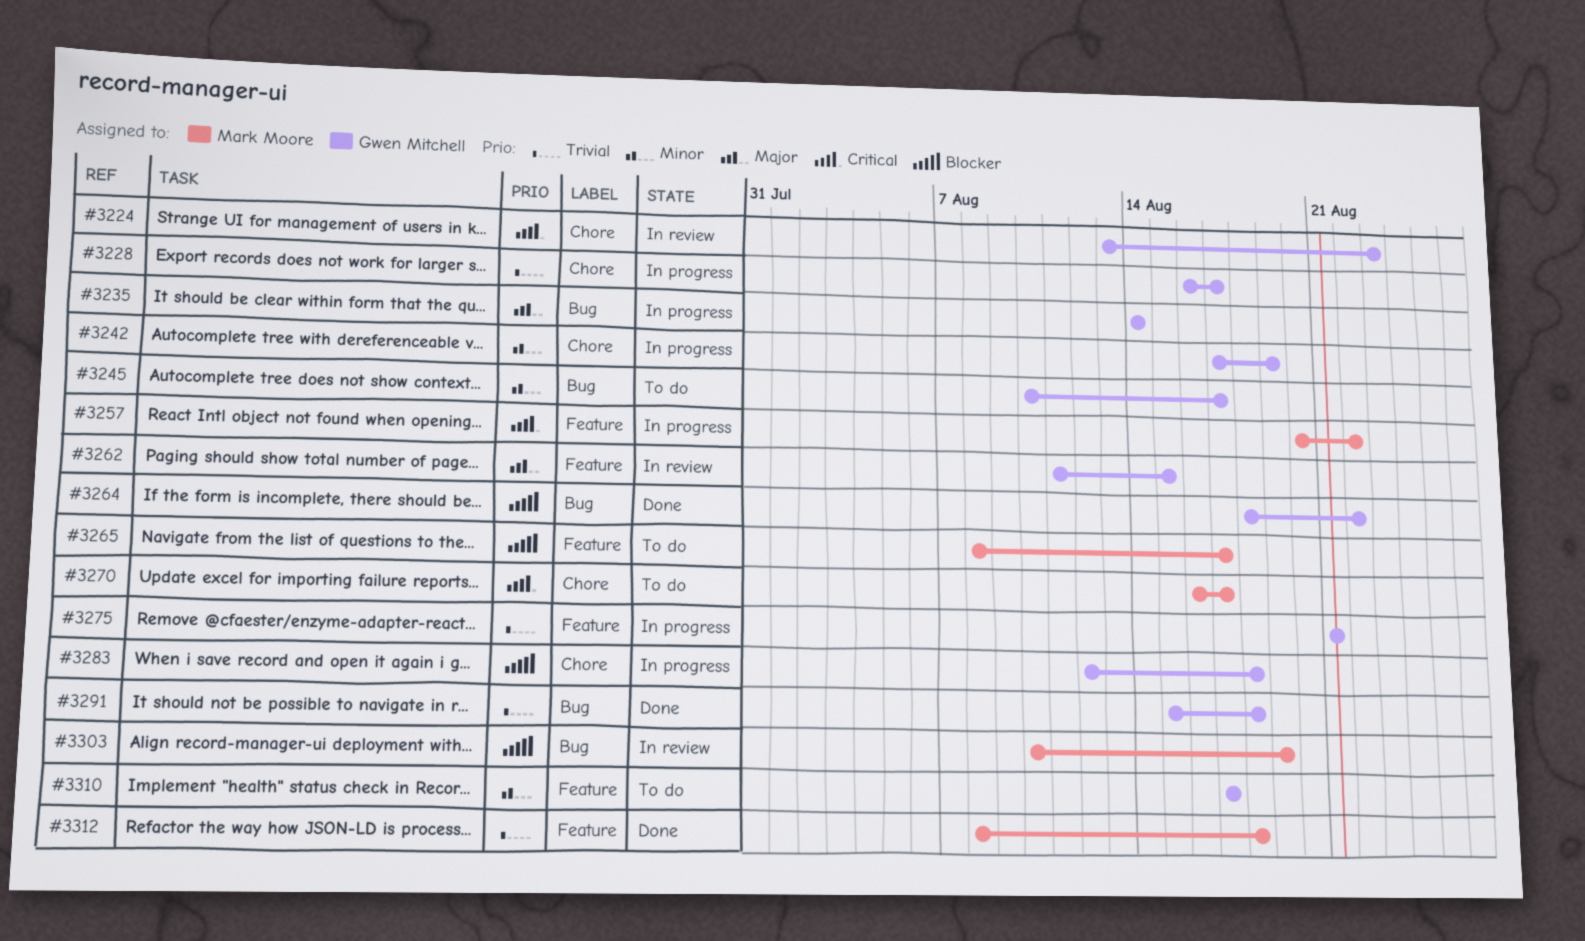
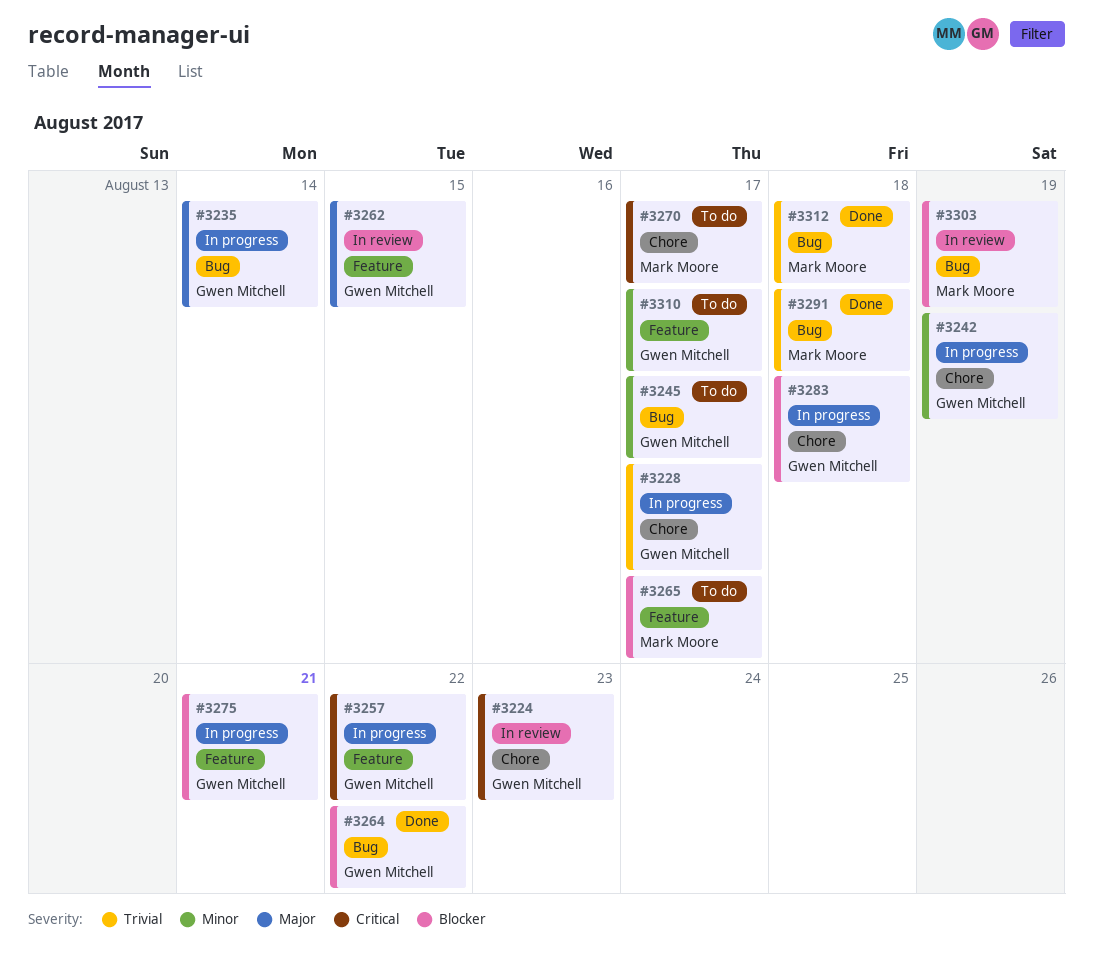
#3257, owner: Mark Moore -> Gwen Mitchell
#3275, priority: Trivial -> Blocker
#3291, owner: Gwen Mitchell -> Mark Moore
#3312, label: Feature -> Bug

